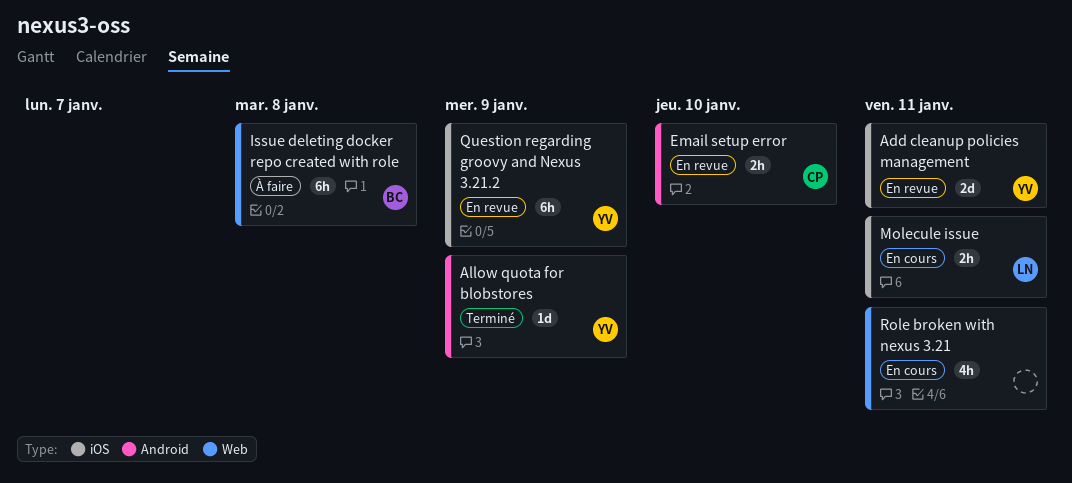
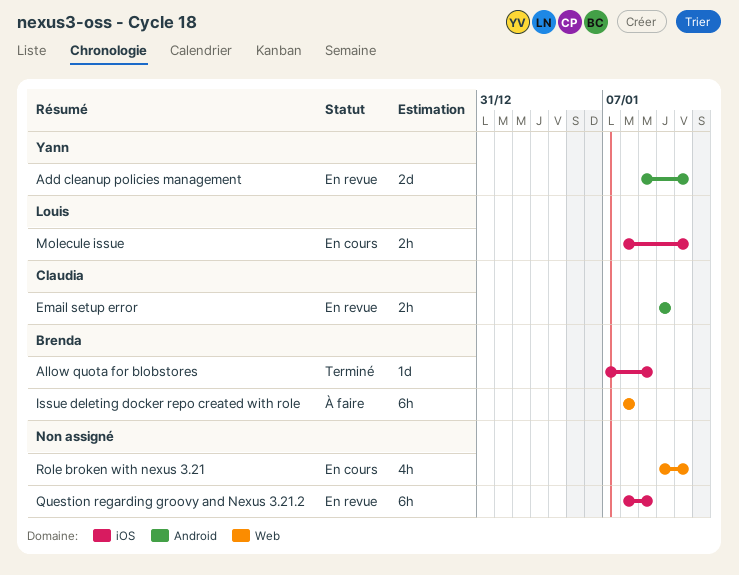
Add cleanup policies management, label: iOS -> Android
Allow quota for blobstores, owner: Yann -> Brenda
Allow quota for blobstores, label: Android -> iOS
Question regarding groovy and Nexus 3.21.2, owner: Yann -> none

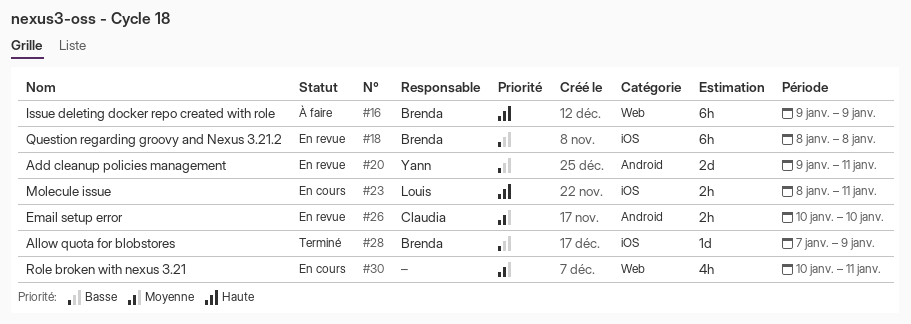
Issue deleting docker repo created with role, start: Jan 8 -> Jan 9
Issue deleting docker repo created with role, due: Jan 8 -> Jan 9
Question regarding groovy and Nexus 3.21.2, owner: none -> Brenda
Question regarding groovy and Nexus 3.21.2, due: Jan 9 -> Jan 8

